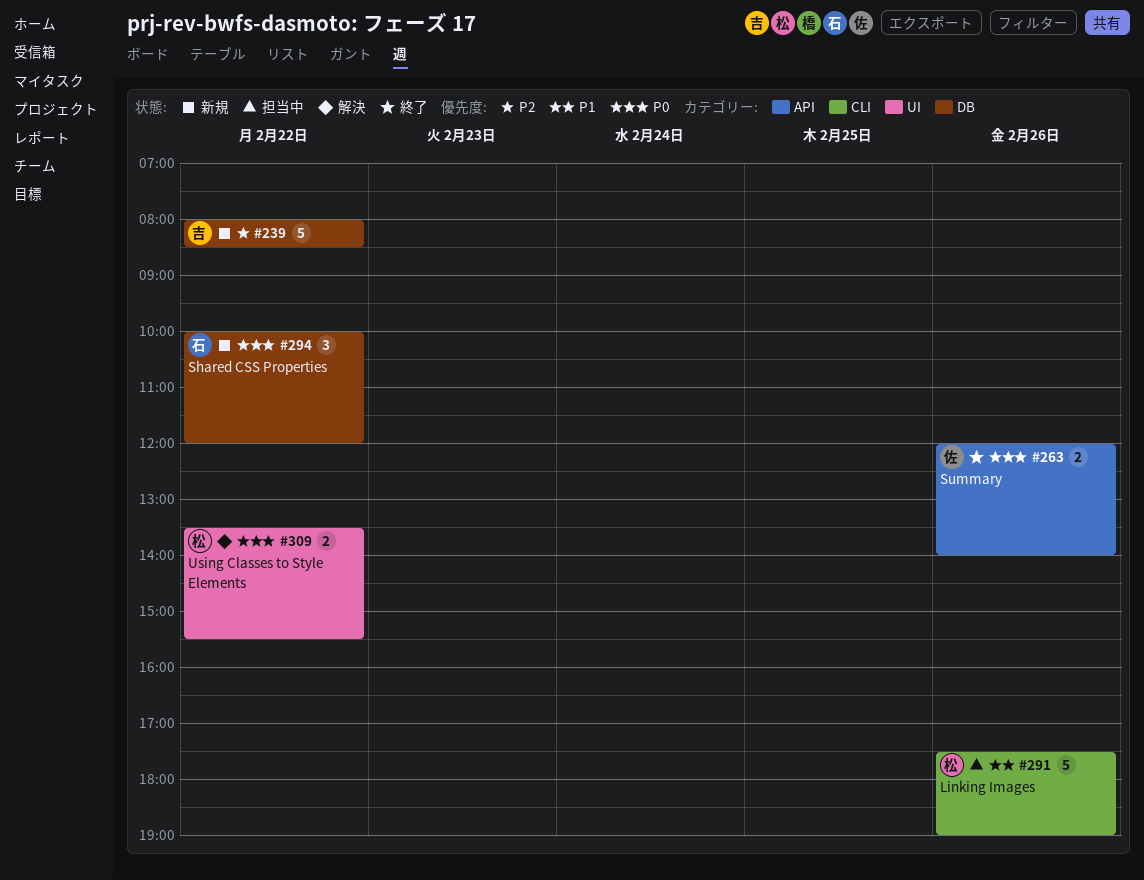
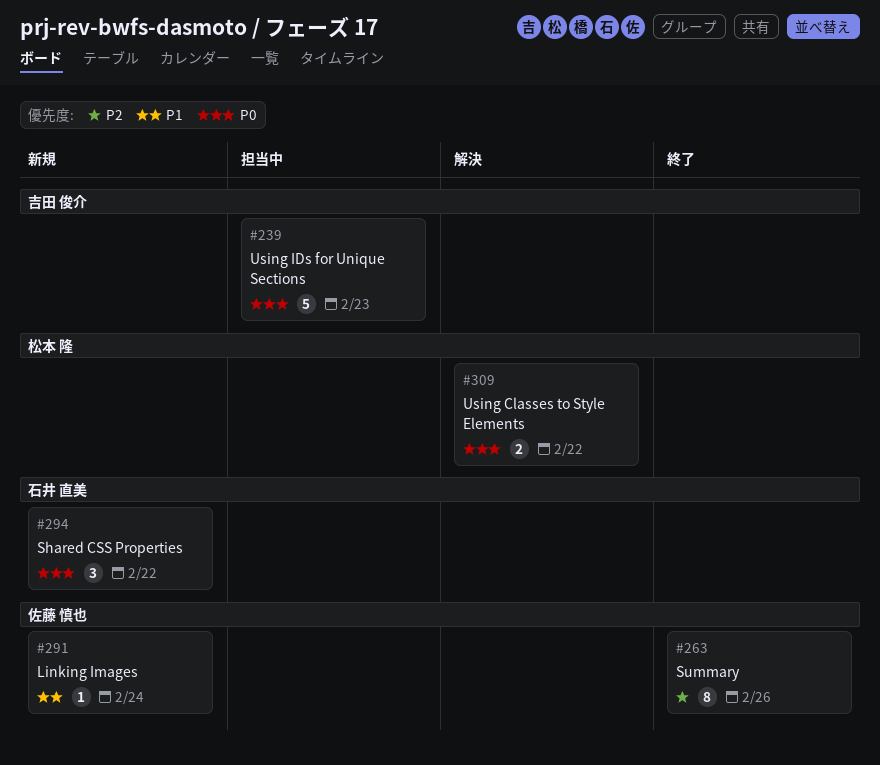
#239, status: 新規 -> 担当中
#239, priority: P2 -> P0
#239, day: Feb 22 -> Feb 23
#263, priority: P0 -> P2
#263, estimate: 2 -> 8
#291, status: 担当中 -> 新規
#291, owner: 松本 隆 -> 佐藤 慎也
#291, estimate: 5 -> 1
#291, day: Feb 26 -> Feb 24

